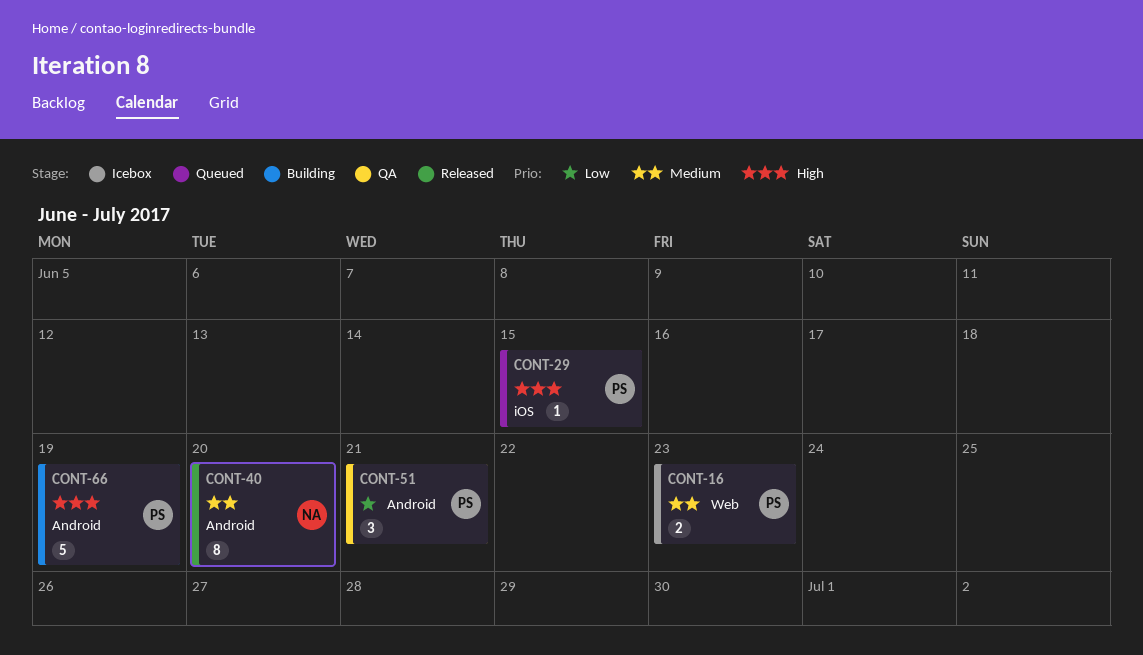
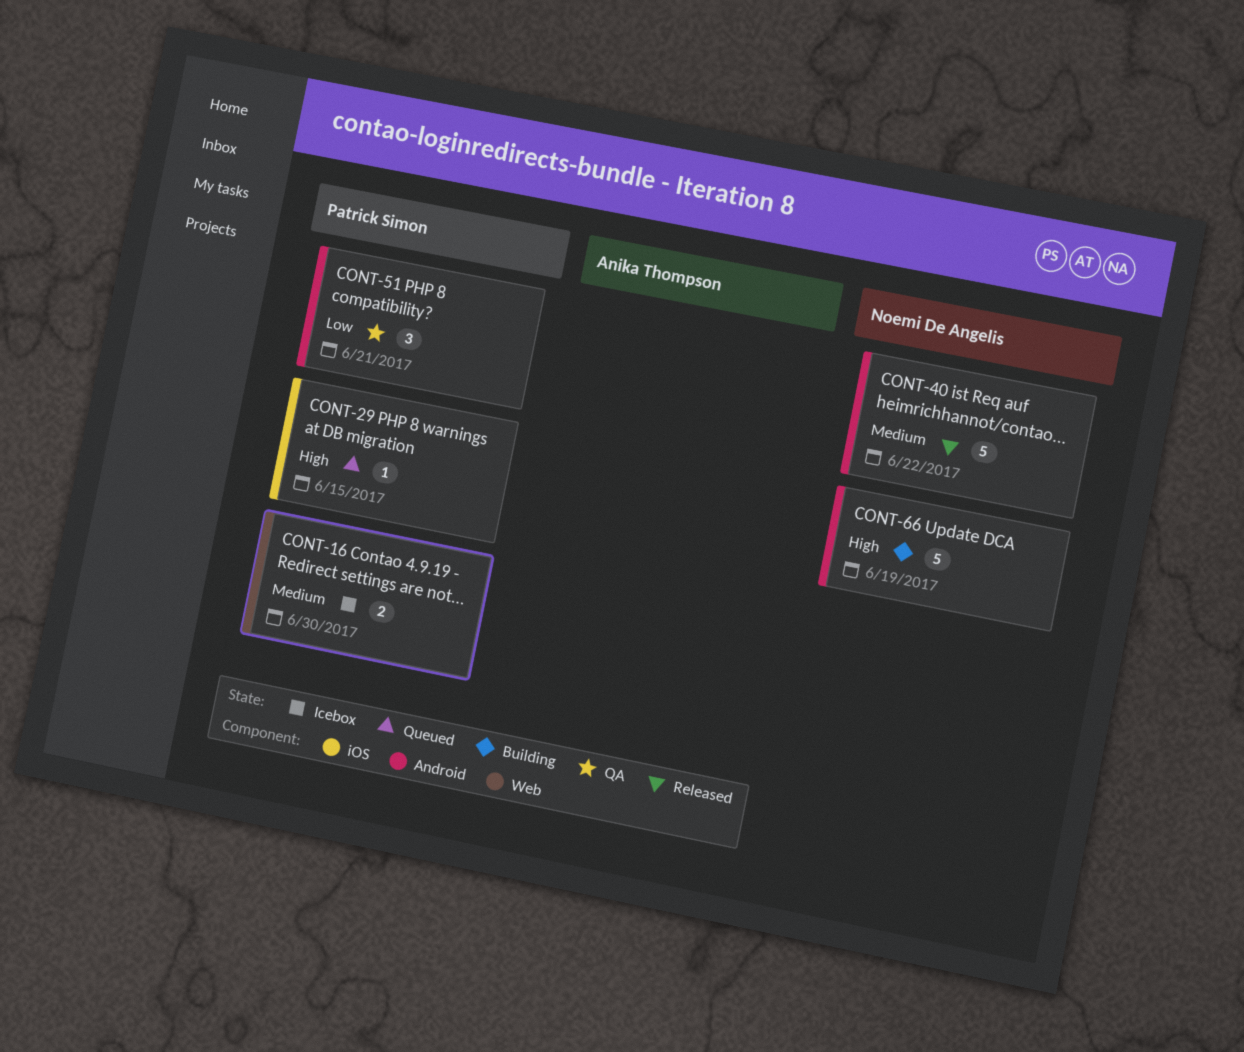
CONT-16, due: Jun 23 -> Jun 30
CONT-40, estimate: 8 -> 5
CONT-40, due: Jun 20 -> Jun 22
CONT-66, owner: Patrick Simon -> Noemi De Angelis

